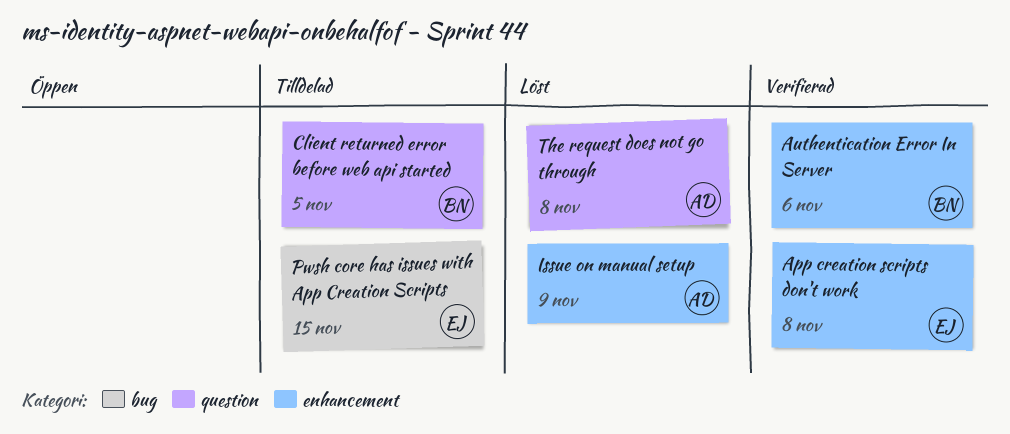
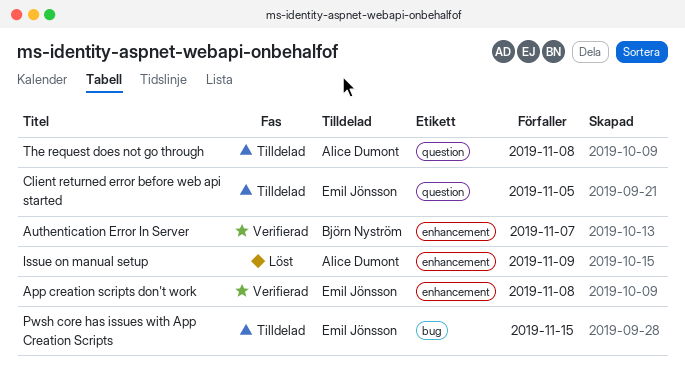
Authentication Error In Server, due: Nov 6 -> Nov 7
Client returned error before web api started, owner: Björn Nyström -> Emil Jönsson
The request does not go through, status: Löst -> Tilldelad

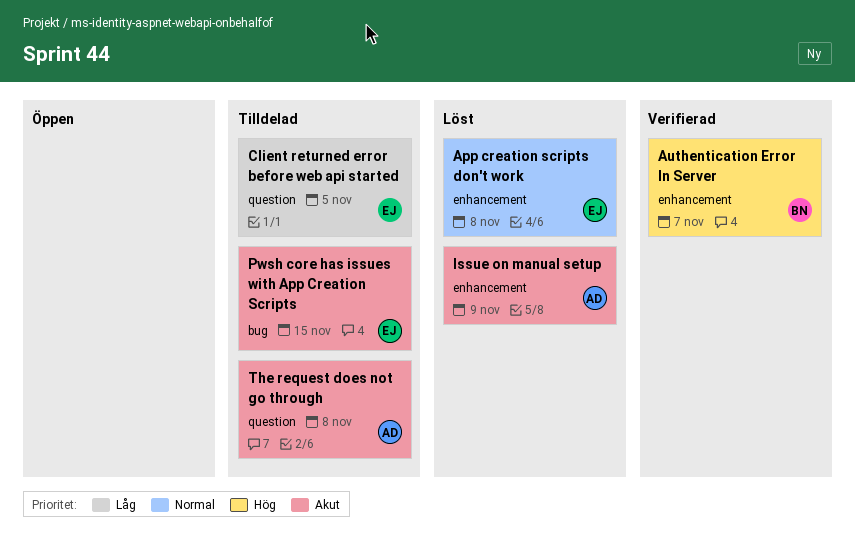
App creation scripts don't work, status: Verifierad -> Löst

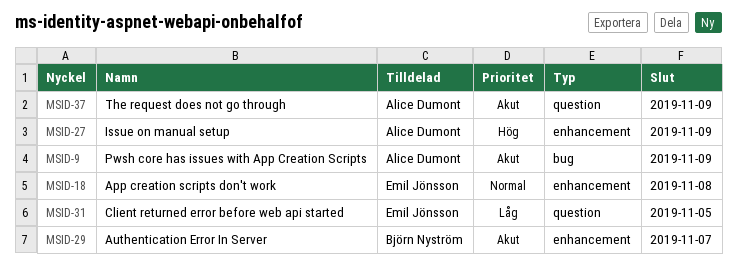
Authentication Error In Server, priority: Hög -> Akut
Issue on manual setup, priority: Akut -> Hög
Pwsh core has issues with App Creation Scripts, owner: Emil Jönsson -> Alice Dumont
Pwsh core has issues with App Creation Scripts, due: Nov 15 -> Nov 9
The request does not go through, due: Nov 8 -> Nov 9

